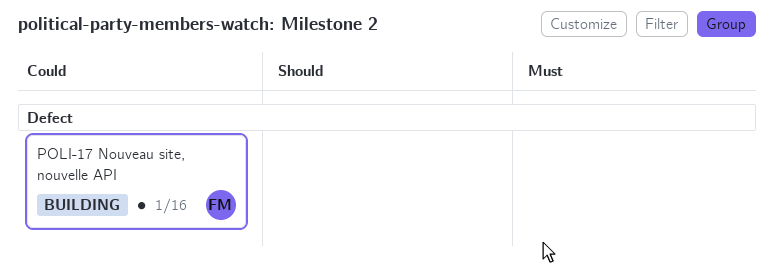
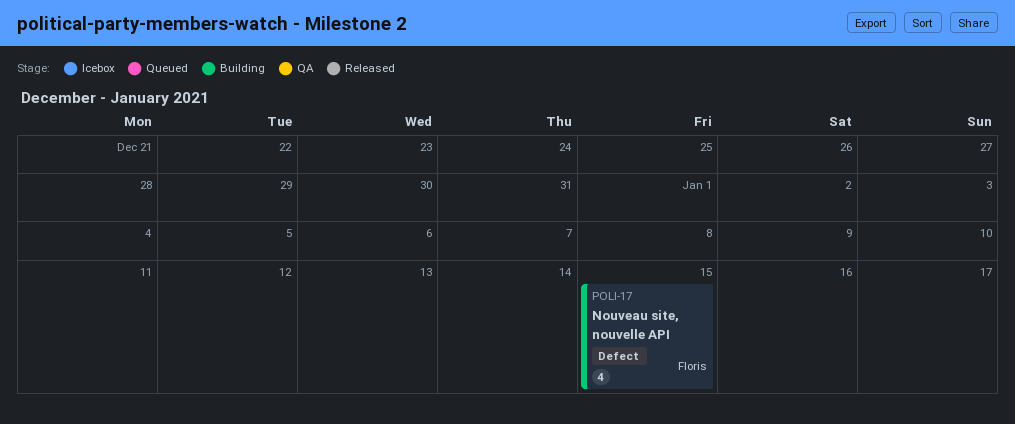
POLI-17, estimate: 1 -> 4
POLI-17, due: Jan 16 -> Jan 15

